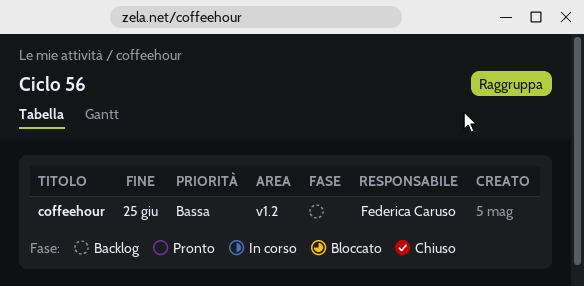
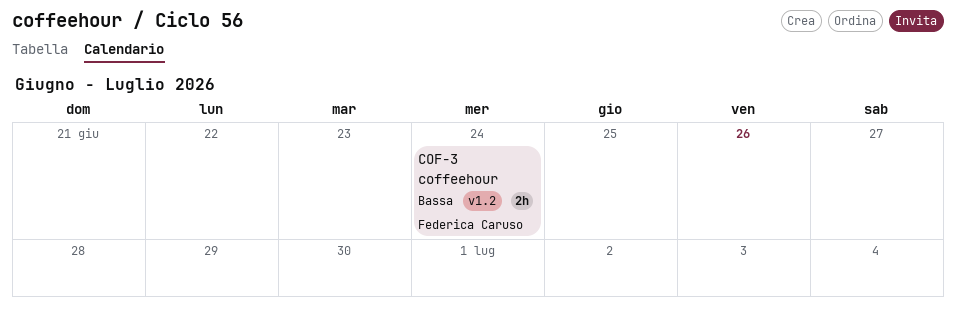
coffeehour, due: Jun 25 -> Jun 24

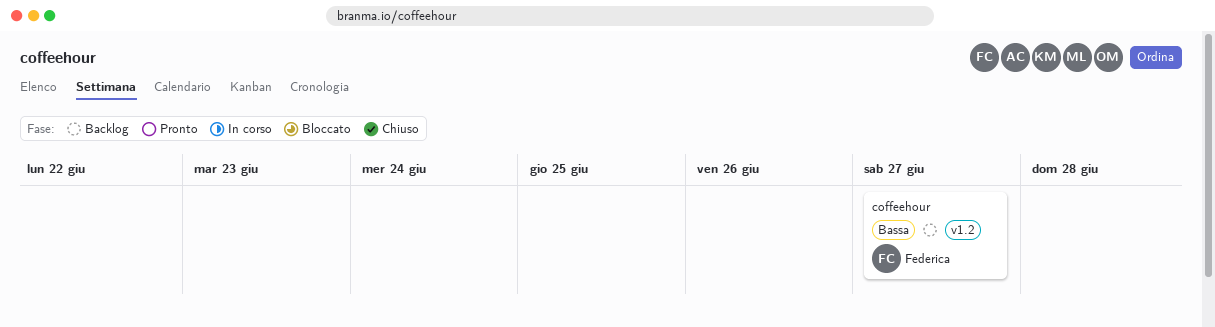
coffeehour, due: Jun 24 -> Jun 27

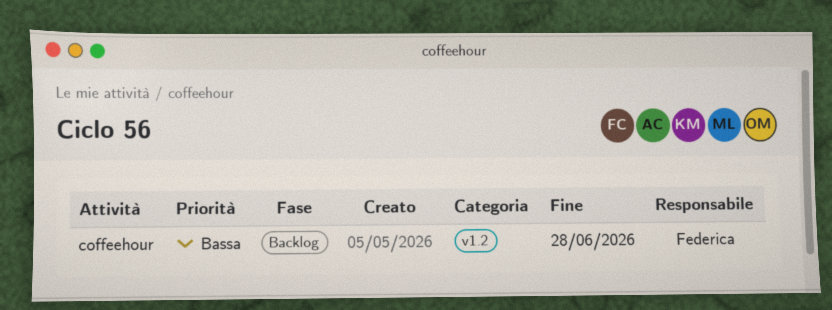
coffeehour, due: Jun 27 -> Jun 28

